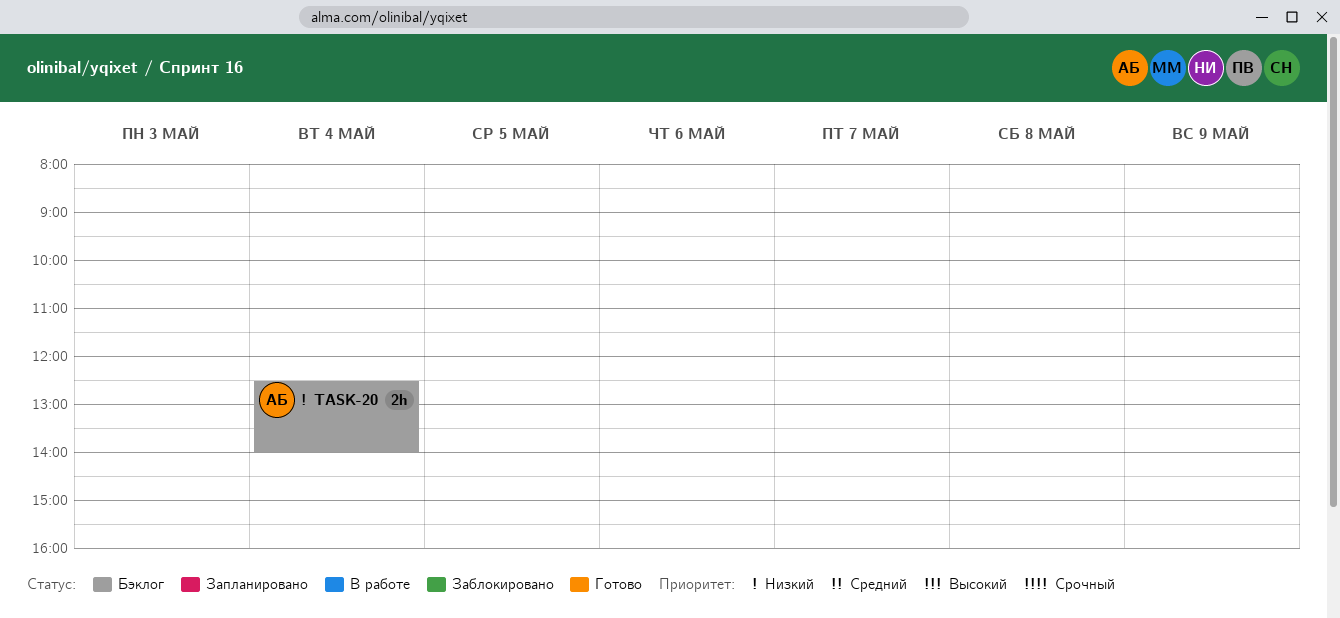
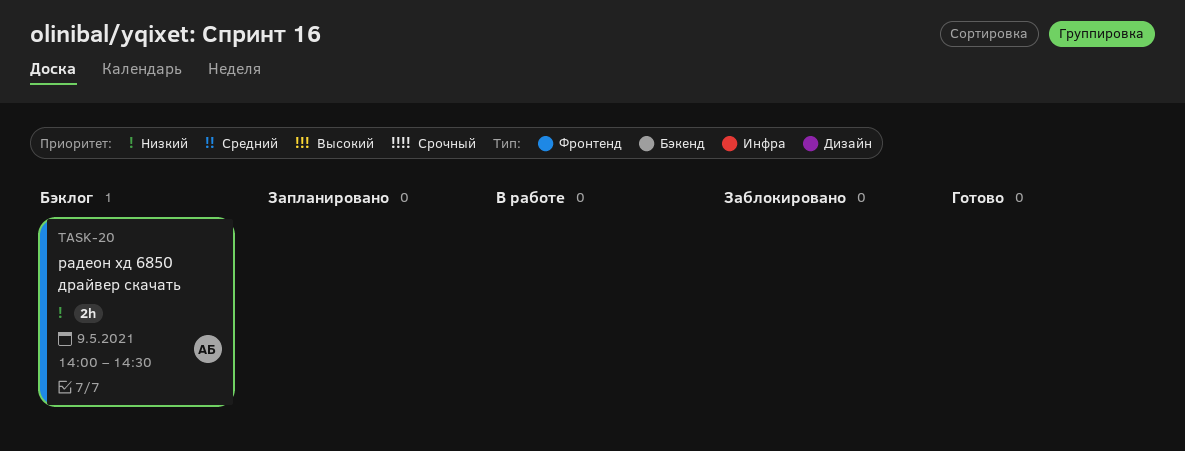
TASK-20, day: May 4 -> May 9
TASK-20, begins: 12:30 -> 14:00
TASK-20, ends: 14:00 -> 14:30

